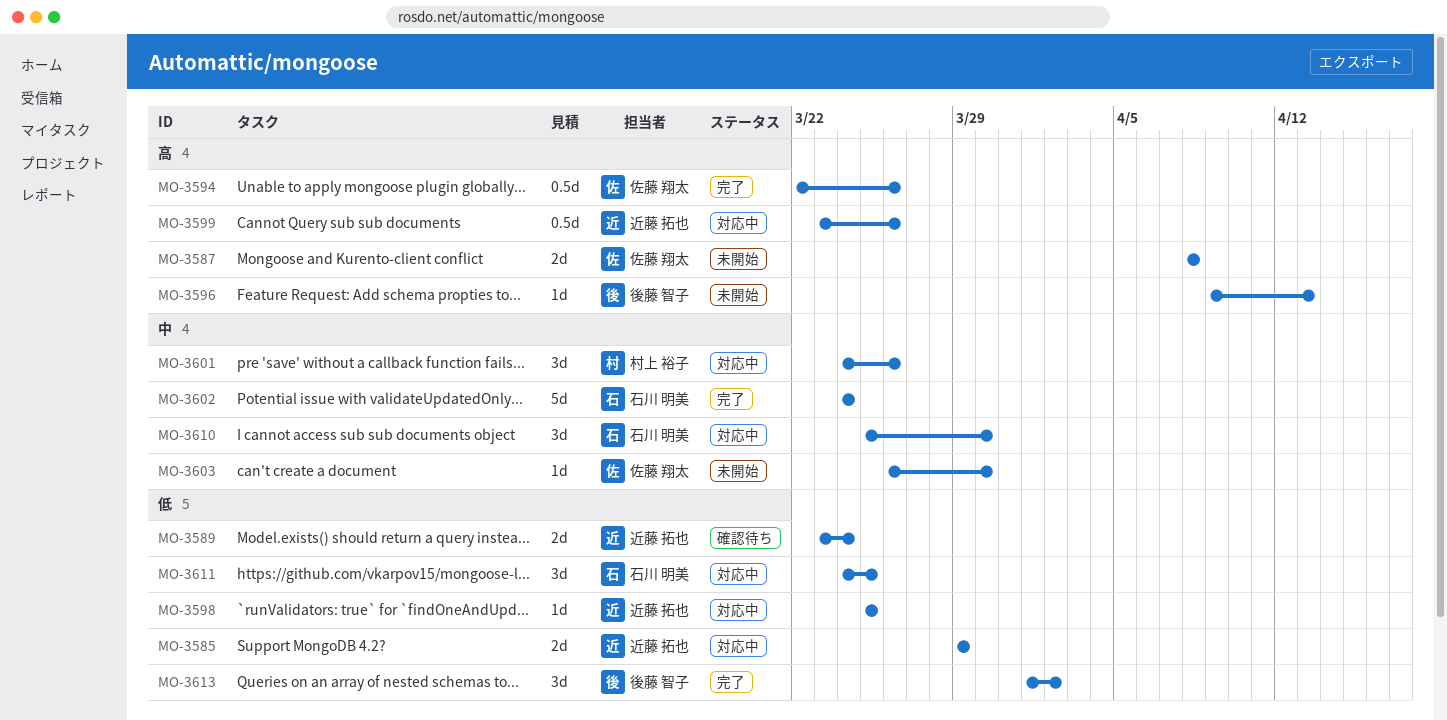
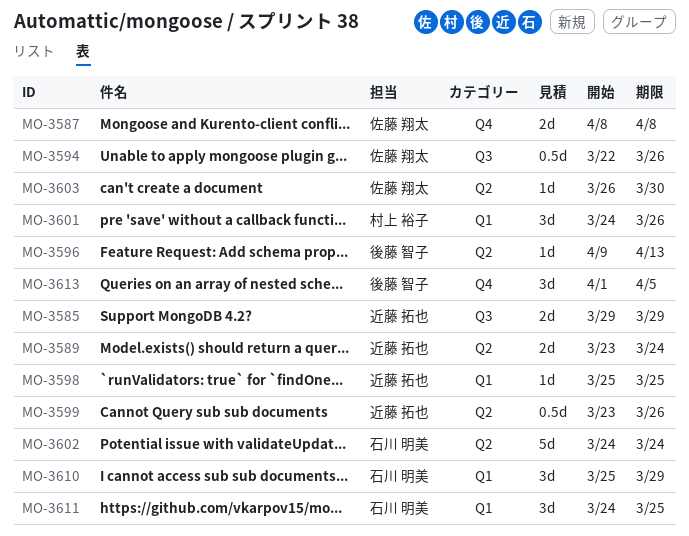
MO-3610, due: Mar 30 -> Mar 29
MO-3613, due: Apr 2 -> Apr 5

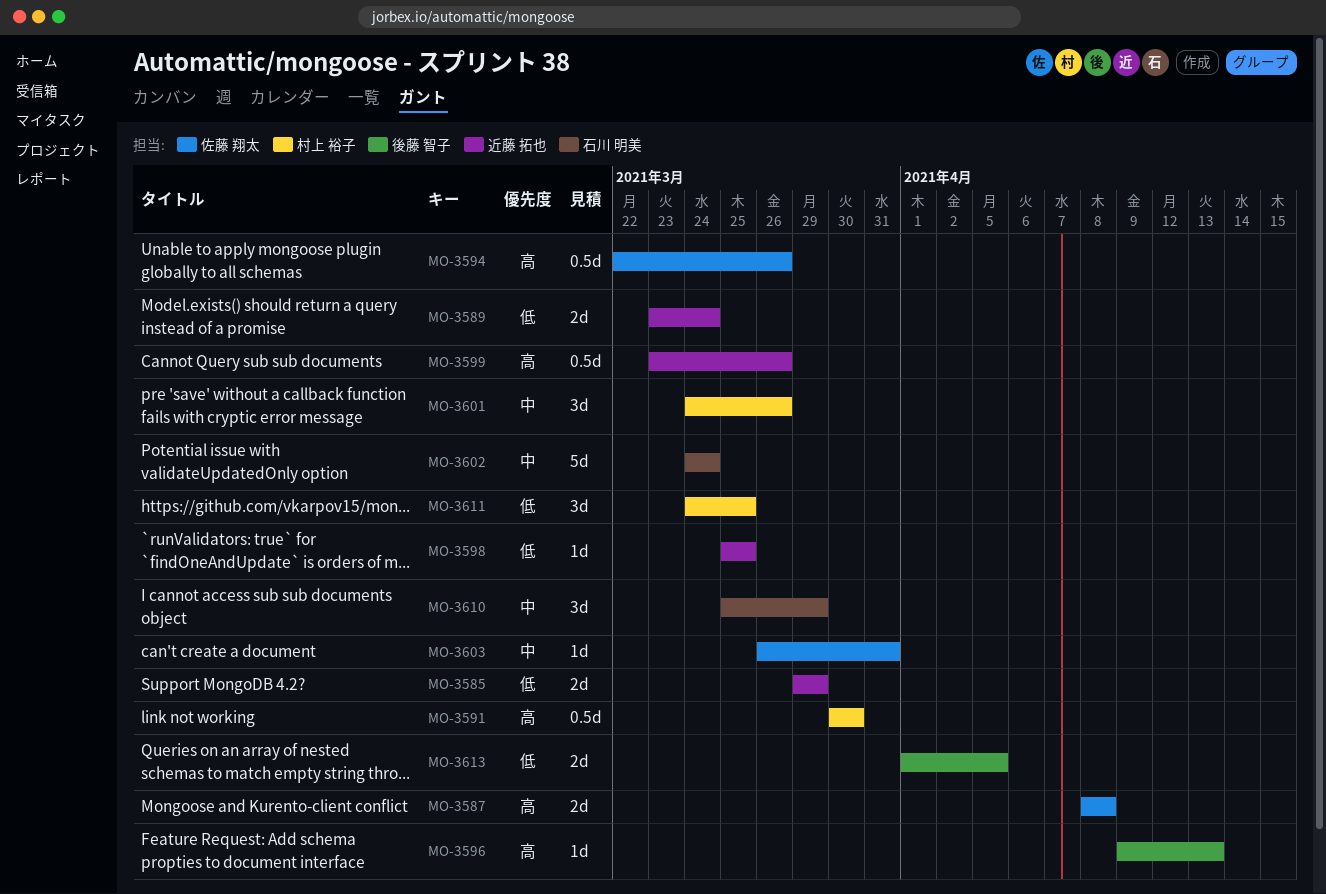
MO-3591: none -> present
MO-3603, due: Mar 30 -> Mar 31
MO-3611, owner: 石川 明美 -> 村上 裕子
MO-3613, estimate: 3d -> 2d

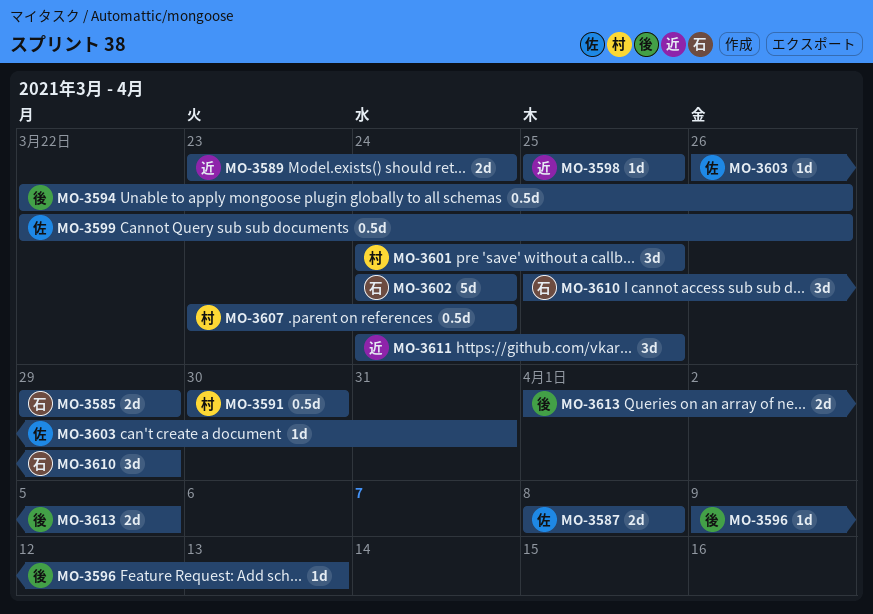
MO-3585, owner: 近藤 拓也 -> 石川 明美
MO-3594, owner: 佐藤 翔太 -> 後藤 智子
MO-3599, owner: 近藤 拓也 -> 佐藤 翔太
MO-3599, start: Mar 23 -> Mar 22
MO-3601, due: Mar 26 -> Mar 25
MO-3607: none -> present
MO-3611, owner: 村上 裕子 -> 近藤 拓也

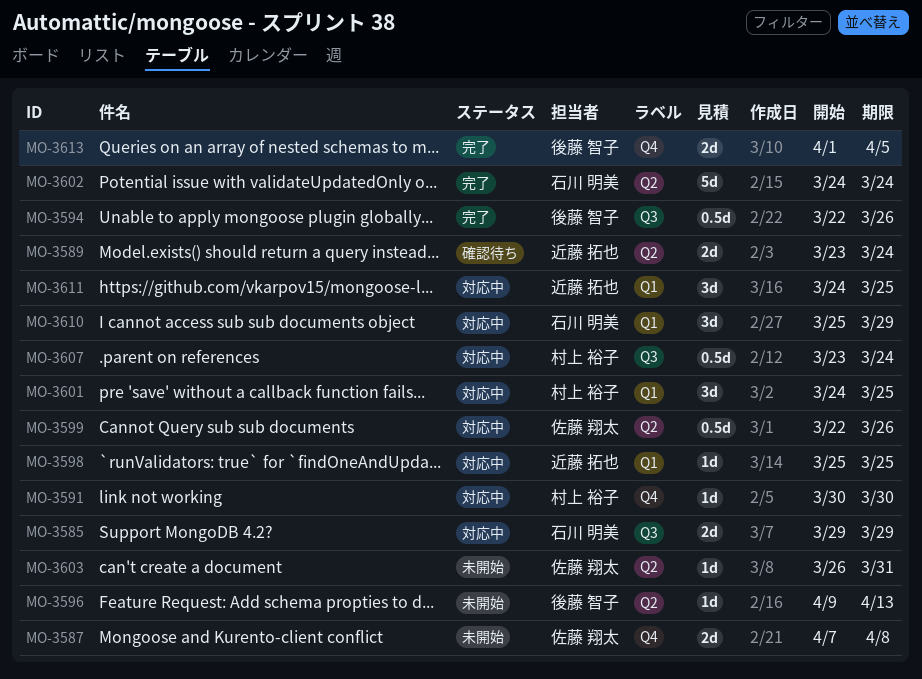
MO-3587, start: Apr 8 -> Apr 7
MO-3591, estimate: 0.5d -> 1d

